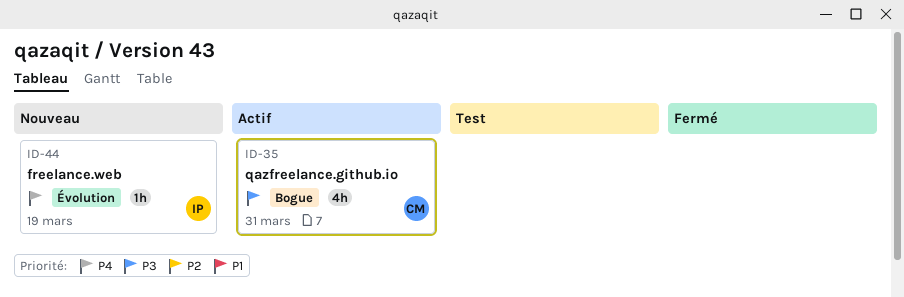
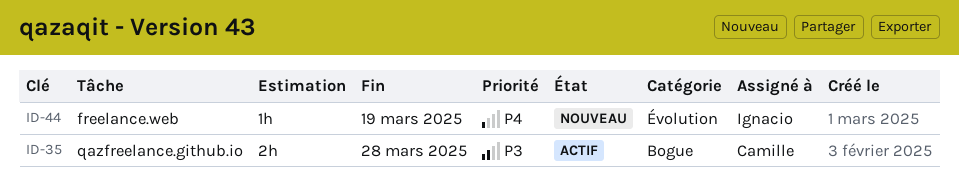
ID-35, estimate: 4h -> 2h
ID-35, due: Mar 31 -> Mar 28

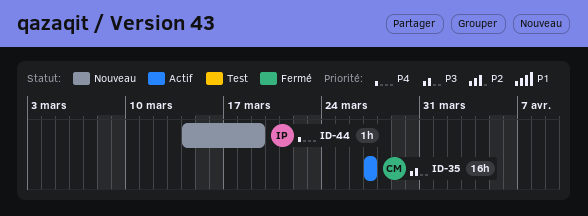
ID-35, estimate: 2h -> 16h
ID-35, due: Mar 28 -> Mar 27

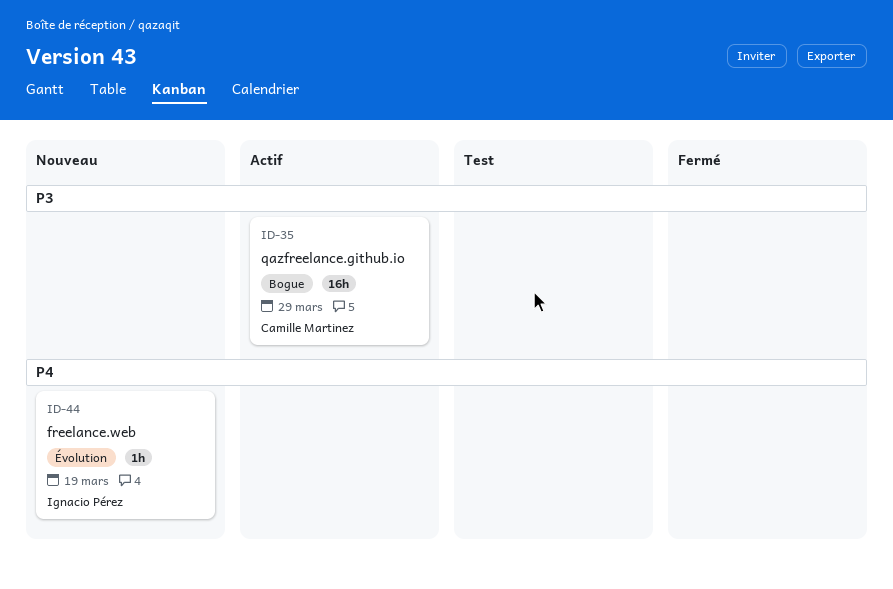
ID-35, due: Mar 27 -> Mar 29

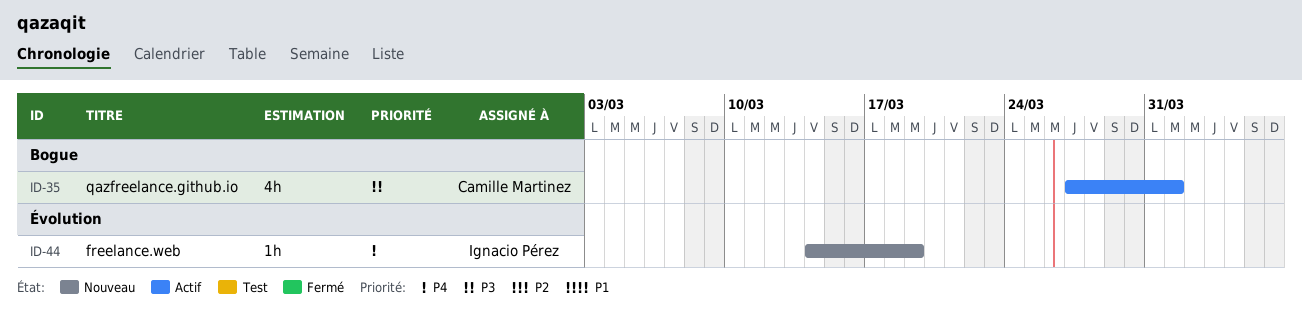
ID-35, estimate: 16h -> 4h
ID-35, due: Mar 29 -> Apr 1

